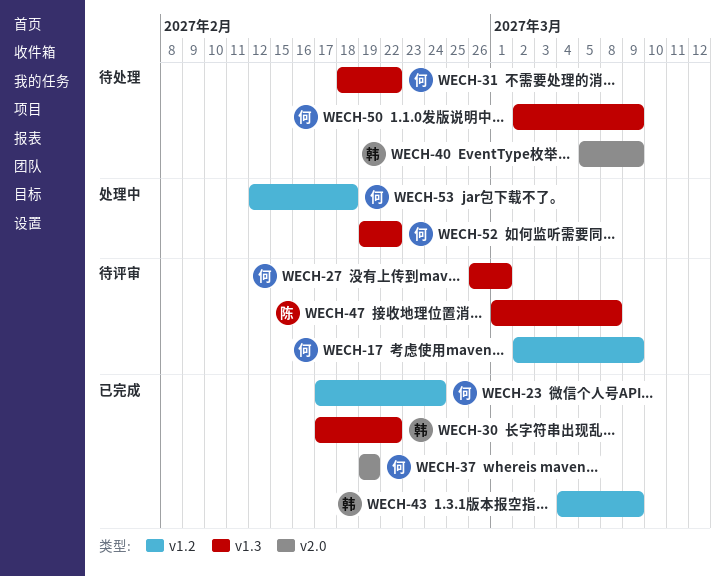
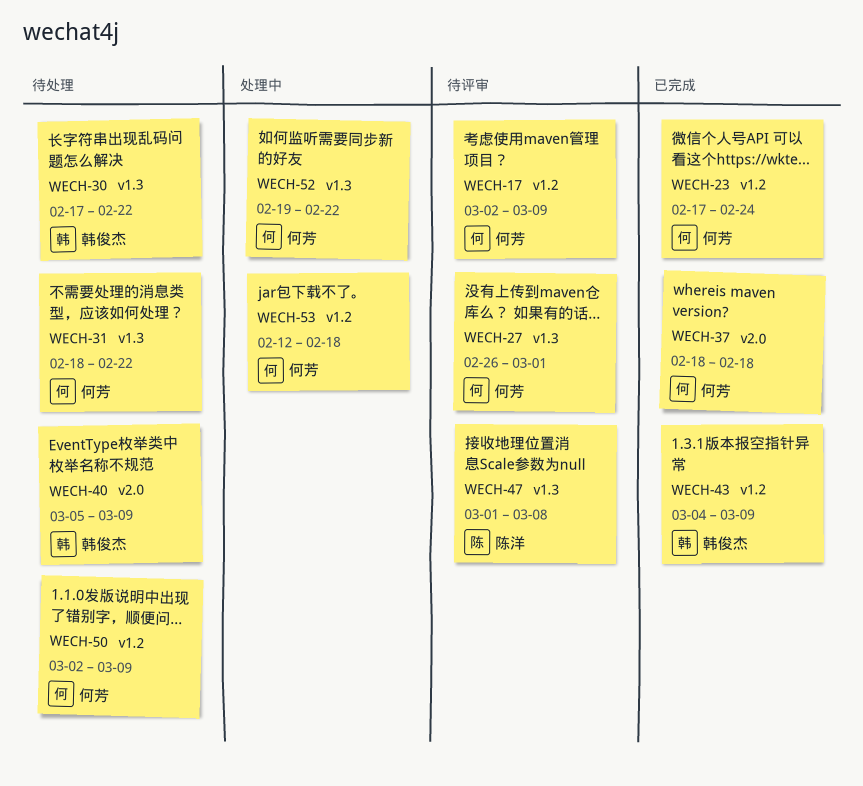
WECH-30, status: 已完成 -> 待处理
WECH-37, start: Feb 19 -> Feb 18
WECH-37, due: Feb 19 -> Feb 18
WECH-50, label: v1.3 -> v1.2

